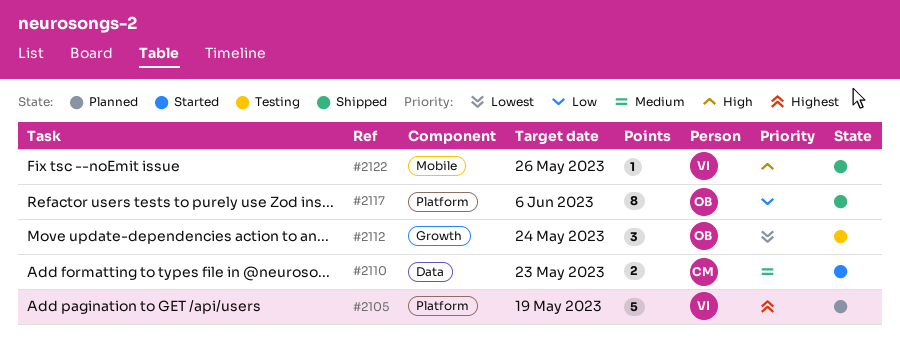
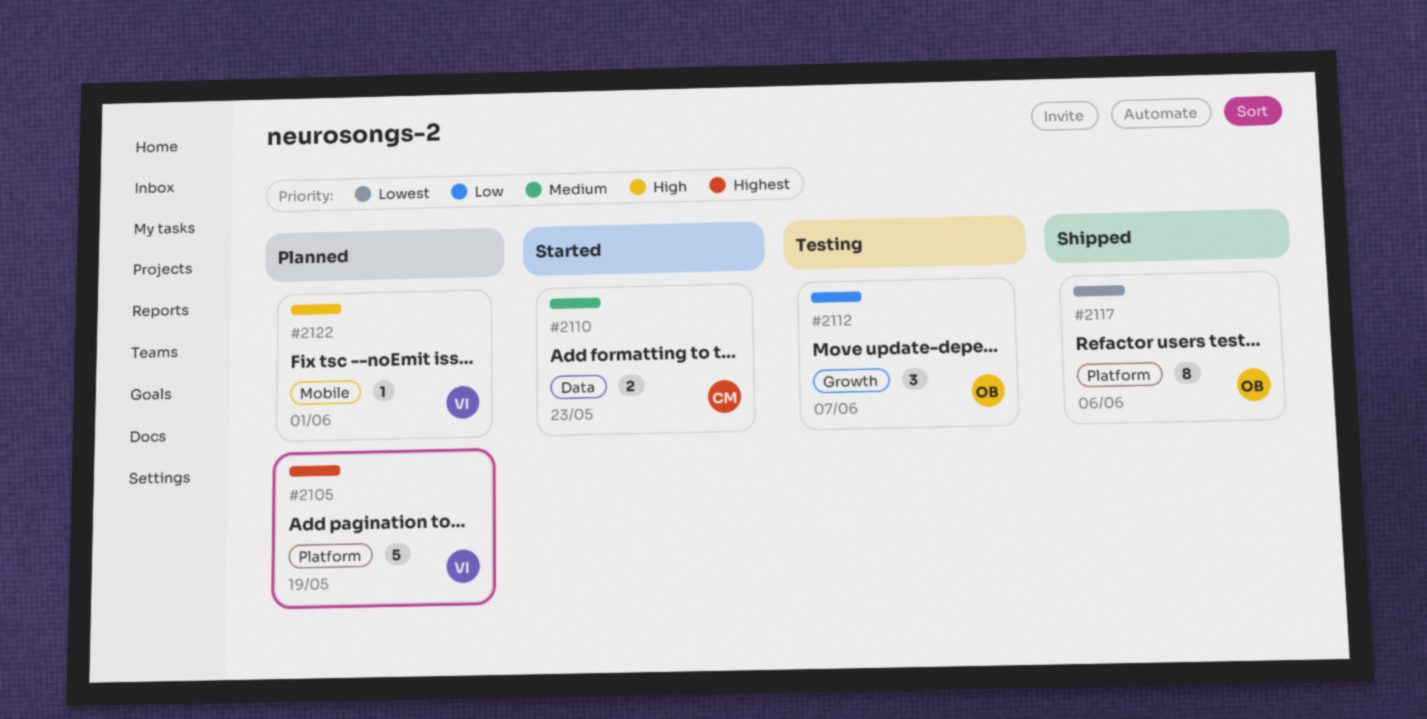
#2112, priority: Lowest -> Low
#2112, due: May 24 -> Jun 7
#2117, priority: Low -> Lowest
#2122, status: Shipped -> Planned
#2122, due: May 26 -> Jun 1

